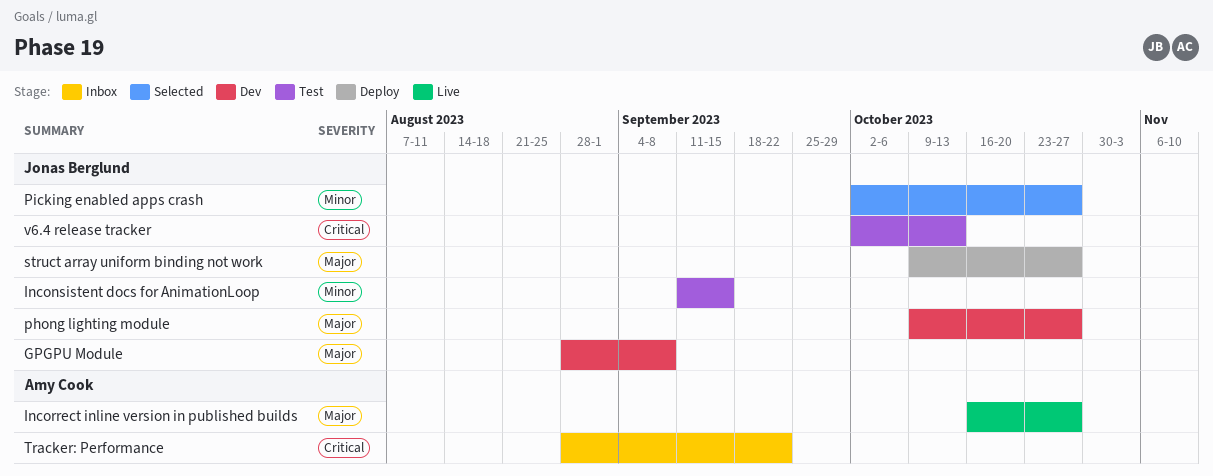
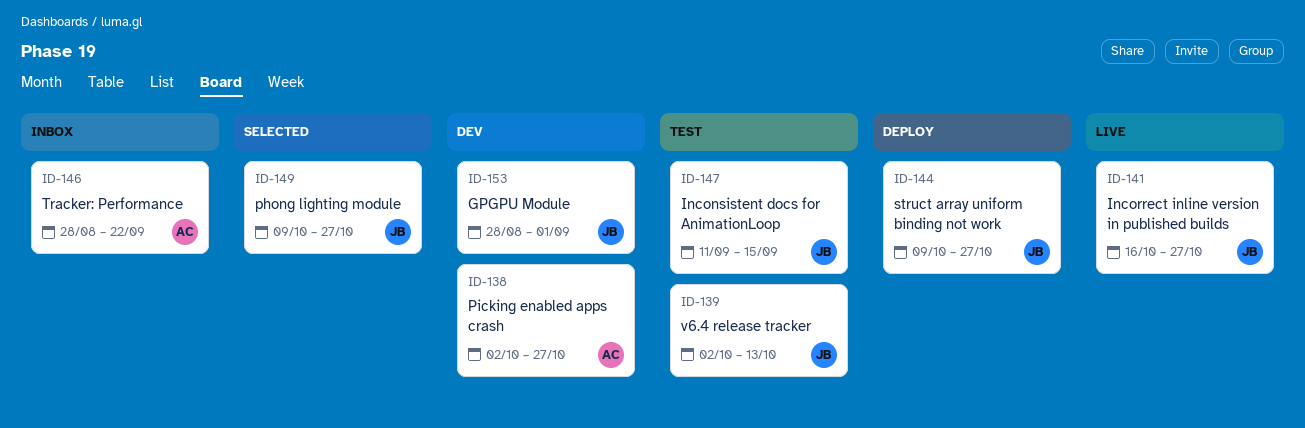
GPGPU Module, due: Sep 8 -> Sep 1
Incorrect inline version in published builds, owner: Amy Cook -> Jonas Berglund
phong lighting module, status: Dev -> Selected
Picking enabled apps crash, status: Selected -> Dev
Picking enabled apps crash, owner: Jonas Berglund -> Amy Cook

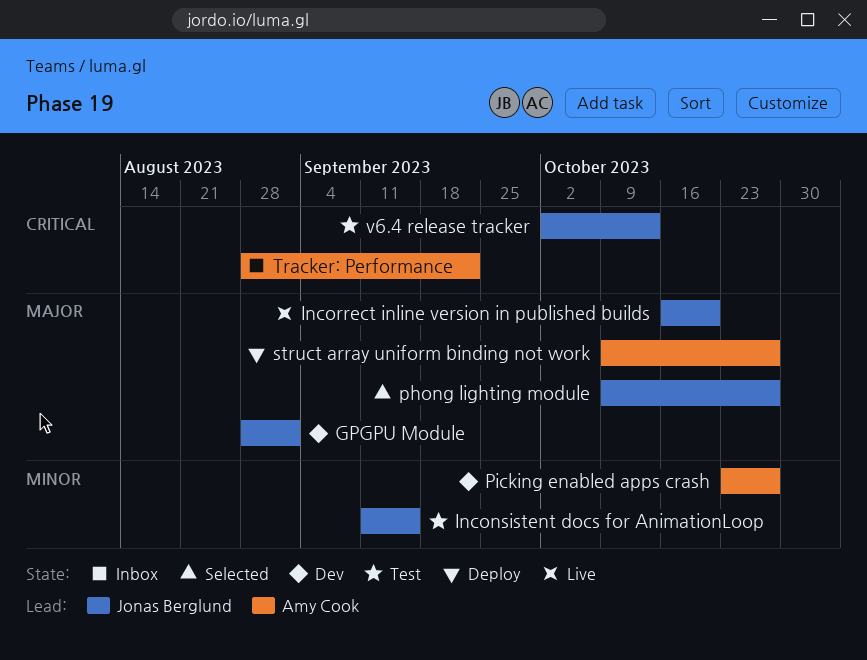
Incorrect inline version in published builds, due: Oct 27 -> Oct 20
Picking enabled apps crash, start: Oct 2 -> Oct 23
struct array uniform binding not work, owner: Jonas Berglund -> Amy Cook

